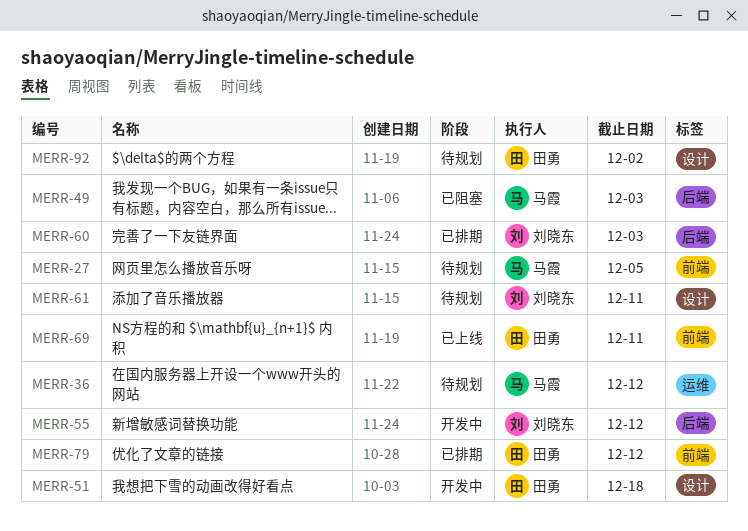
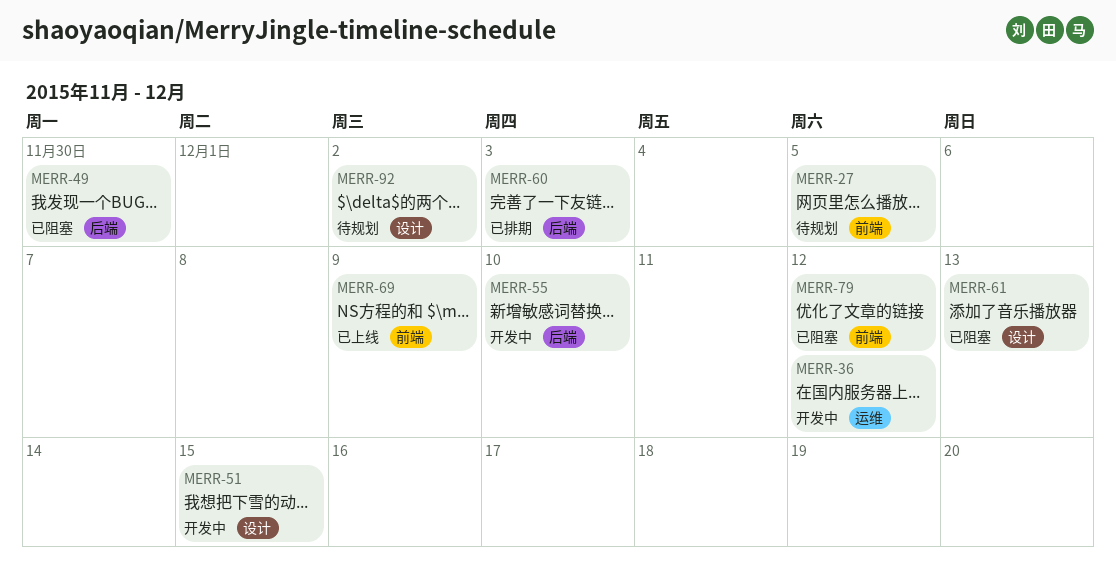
MERR-36, status: 待规划 -> 开发中
MERR-49, due: Dec 3 -> Nov 30
MERR-51, due: Dec 18 -> Dec 15
MERR-55, due: Dec 12 -> Dec 10
MERR-61, status: 待规划 -> 已阻塞
MERR-61, due: Dec 11 -> Dec 13
MERR-69, due: Dec 11 -> Dec 9
MERR-79, status: 已排期 -> 已阻塞

